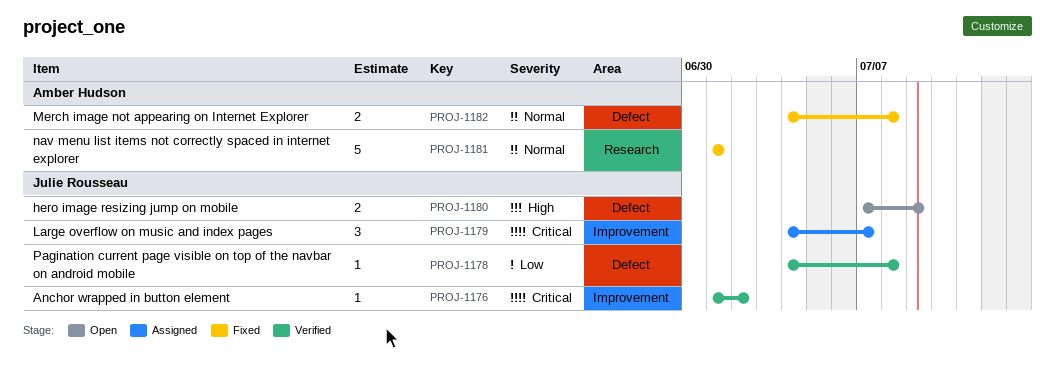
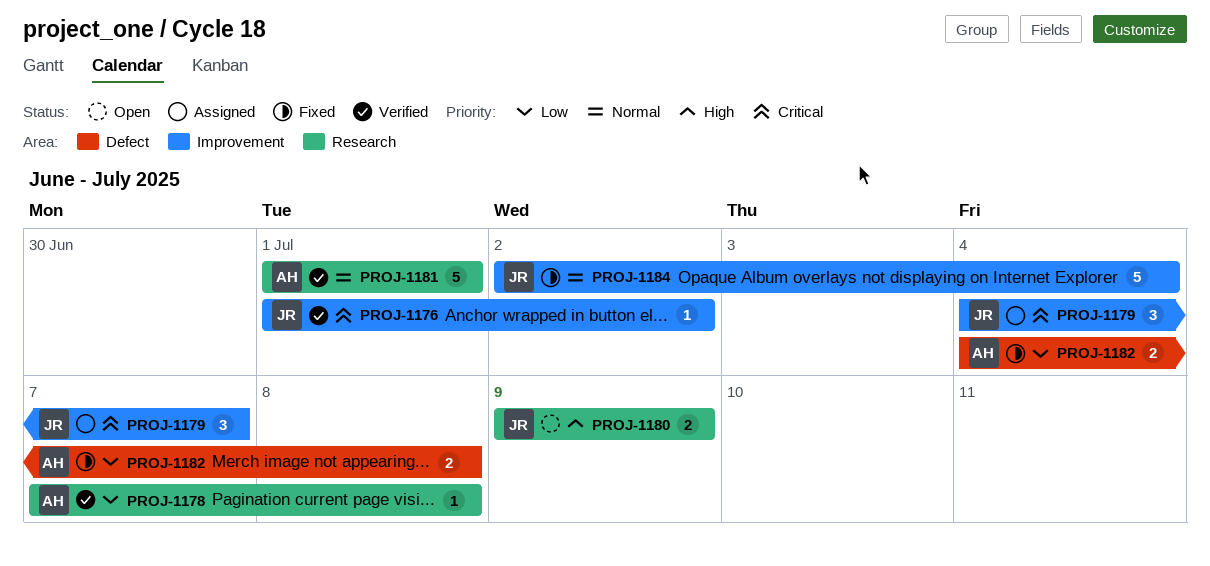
PROJ-1178, owner: Julie Rousseau -> Amber Hudson
PROJ-1178, label: Defect -> Research
PROJ-1178, start: Jul 4 -> Jul 7
PROJ-1180, label: Defect -> Research
PROJ-1180, start: Jul 7 -> Jul 9
PROJ-1181, status: Fixed -> Verified
PROJ-1182, priority: Normal -> Low
PROJ-1184: none -> present

